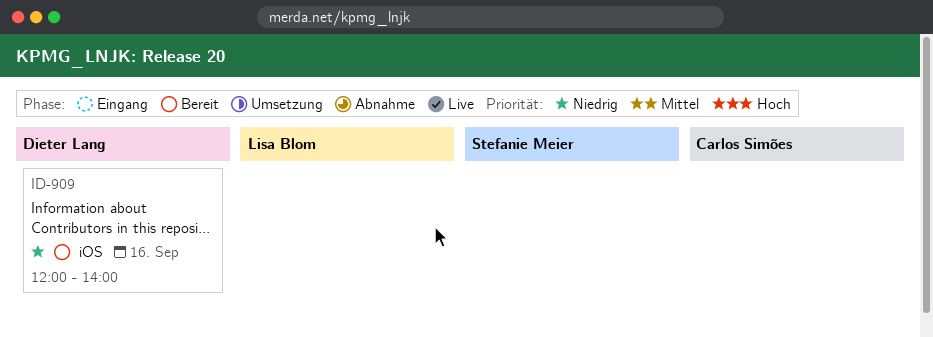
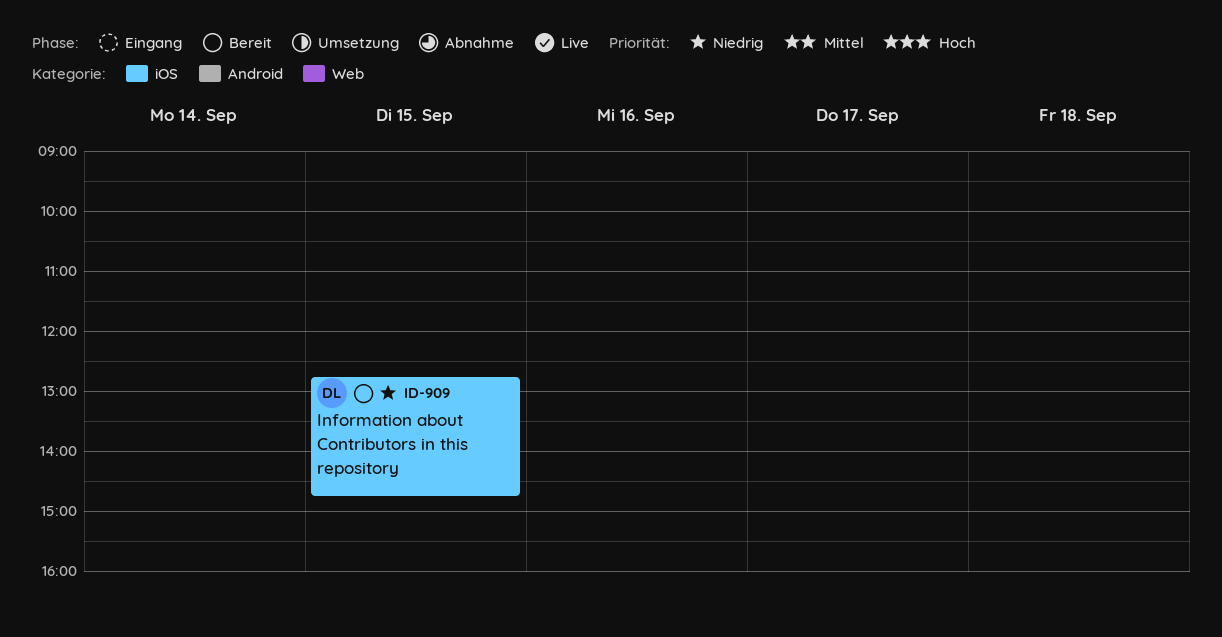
ID-909, day: Sep 16 -> Sep 15
ID-909, begins: 12:00 -> 12:45
ID-909, ends: 14:00 -> 14:45

